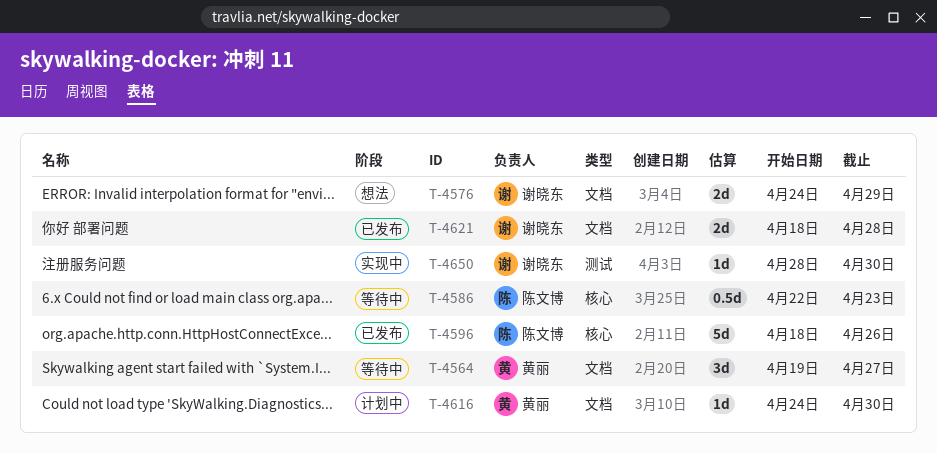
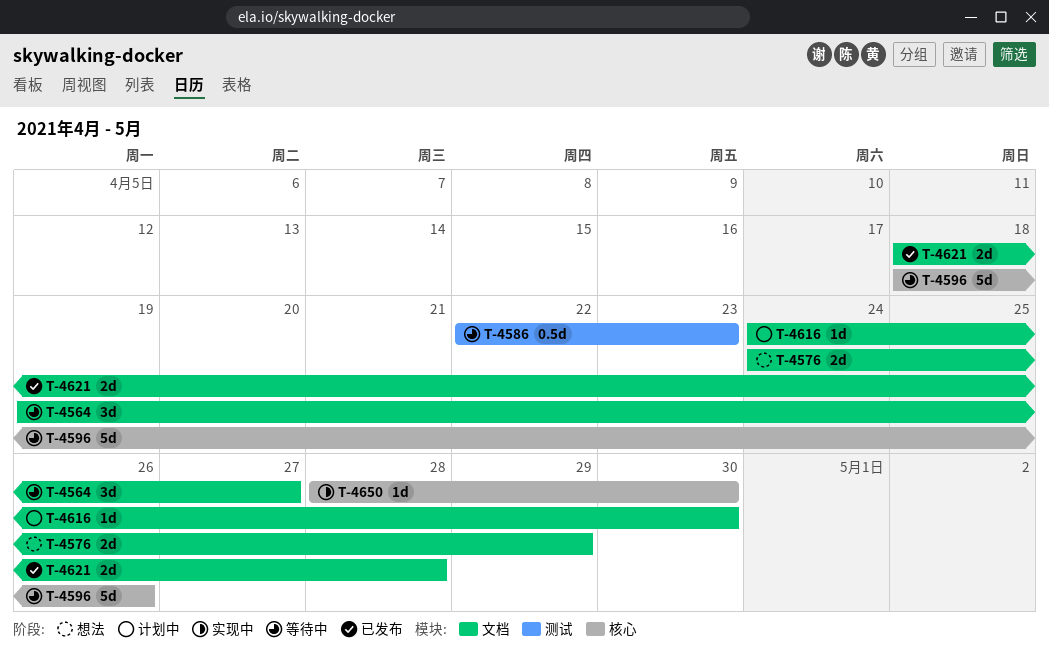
T-4586, label: 核心 -> 测试
T-4596, status: 已发布 -> 等待中
T-4650, label: 测试 -> 核心

